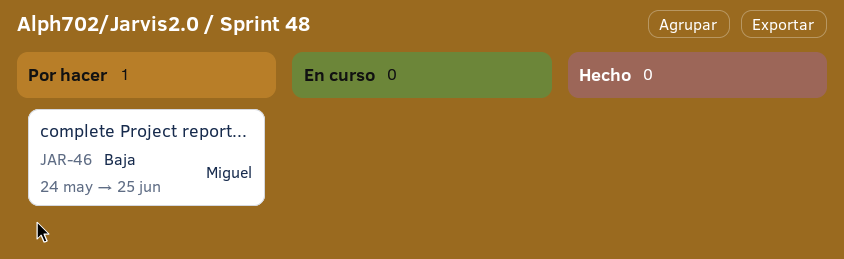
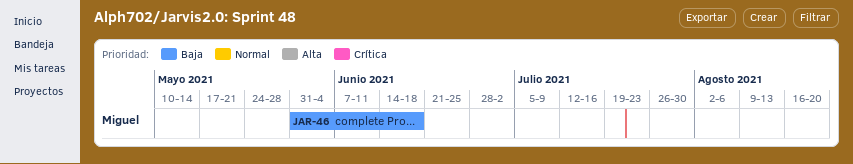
JAR-46, start: May 24 -> May 31
JAR-46, due: Jun 25 -> Jun 18

